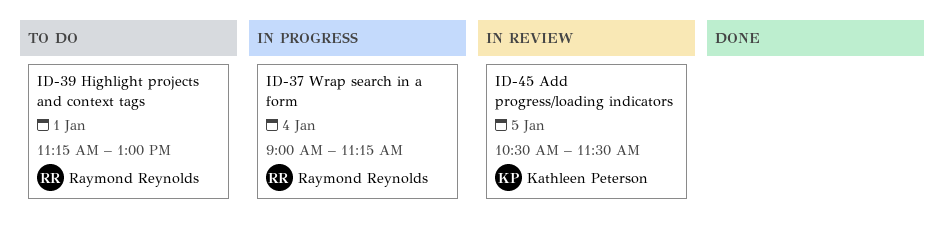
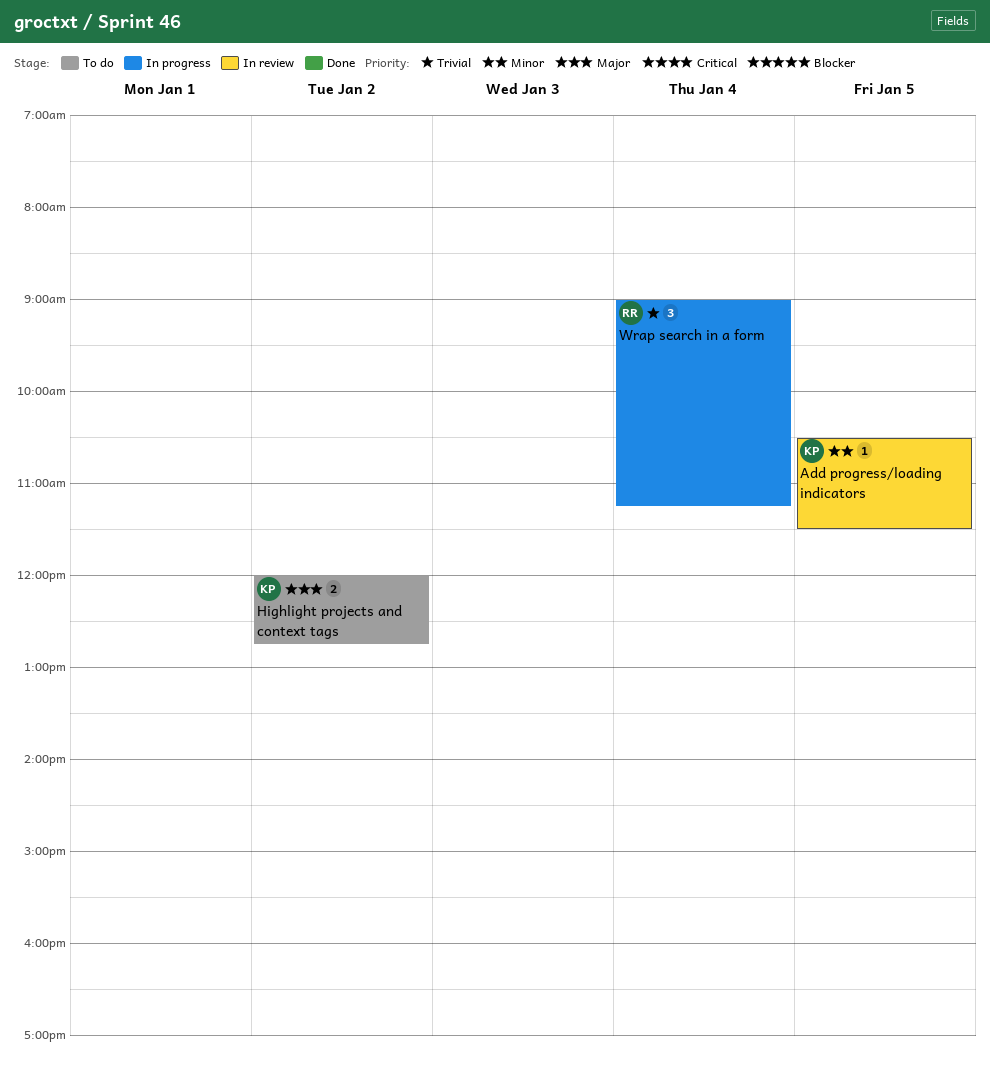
Highlight projects and context tags, owner: Raymond Reynolds -> Kathleen Peterson
Highlight projects and context tags, day: Jan 1 -> Jan 2
Highlight projects and context tags, begins: 11:15 -> 12:00
Highlight projects and context tags, ends: 13:00 -> 12:45

